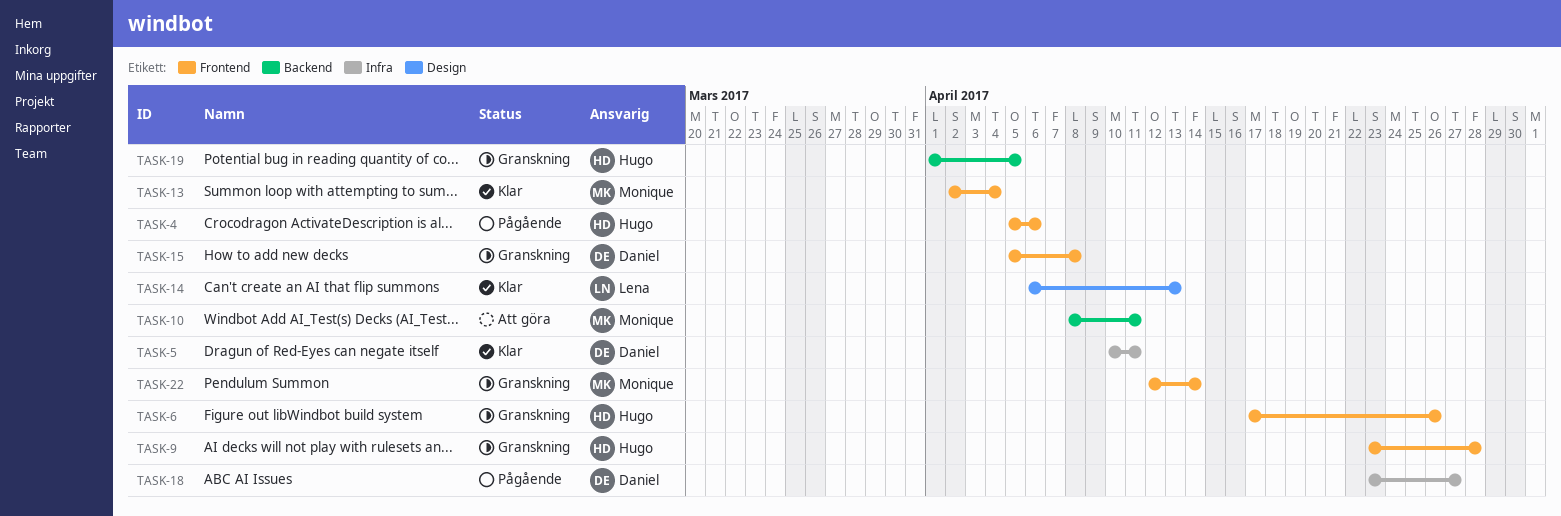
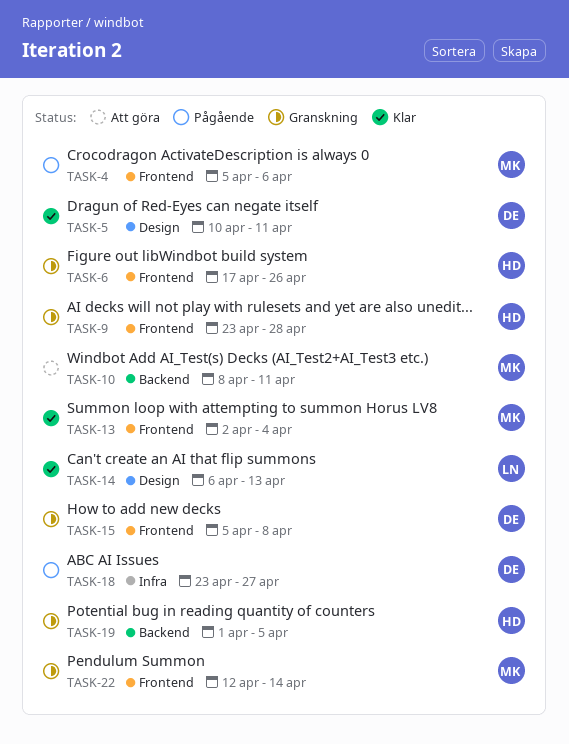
TASK-4, owner: Hugo -> Monique
TASK-5, label: Infra -> Design

